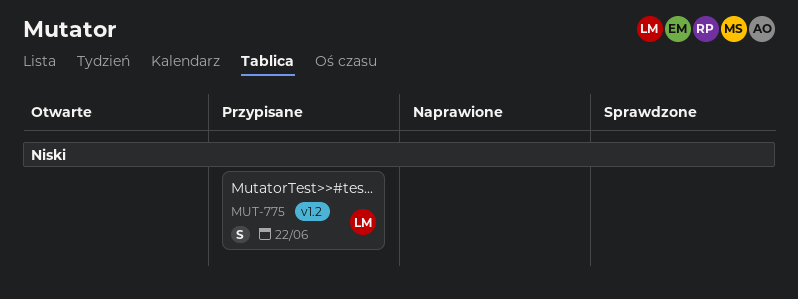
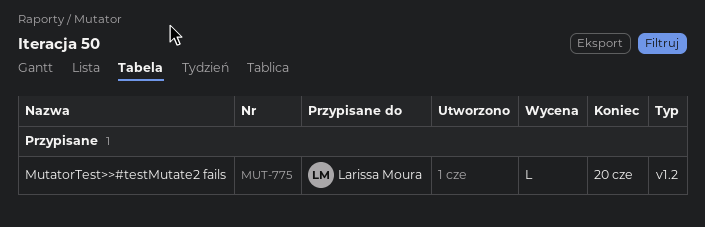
MUT-775, estimate: S -> L
MUT-775, due: Jun 22 -> Jun 20

